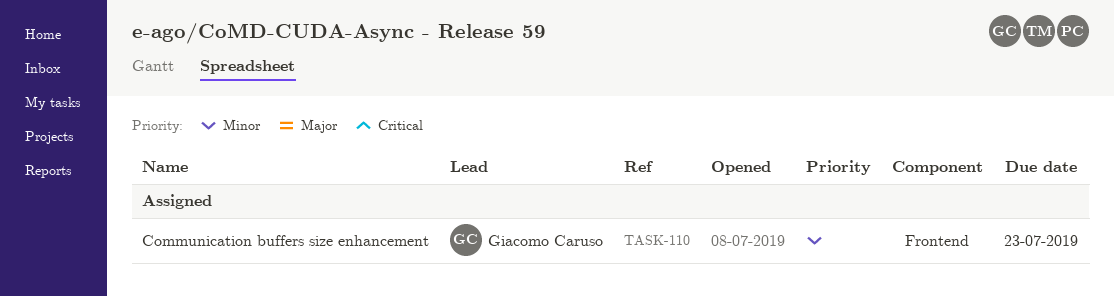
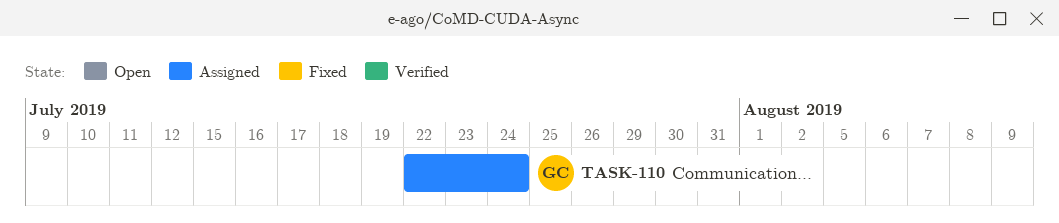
TASK-110, due: Jul 23 -> Jul 24

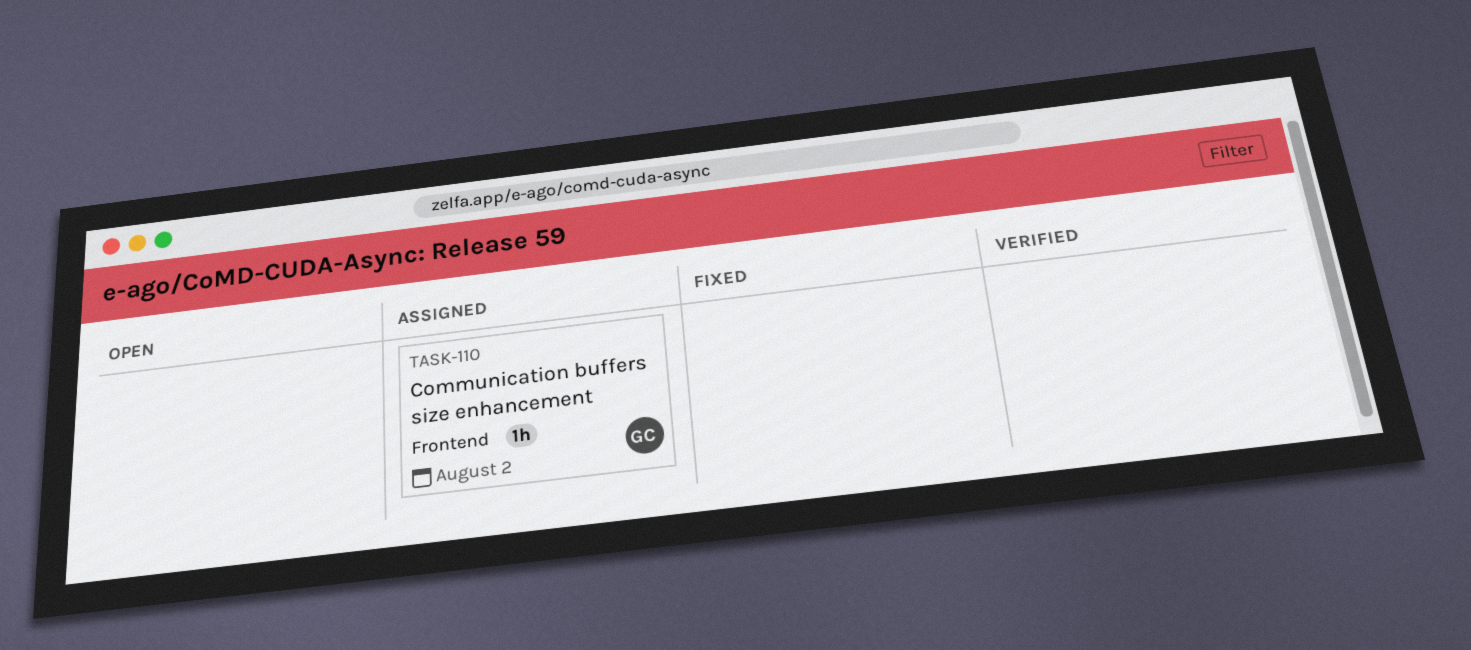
TASK-110, due: Jul 24 -> Aug 2

